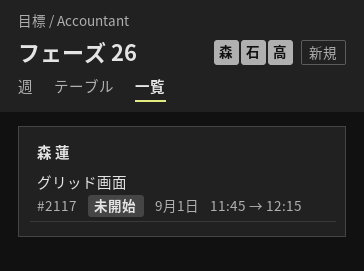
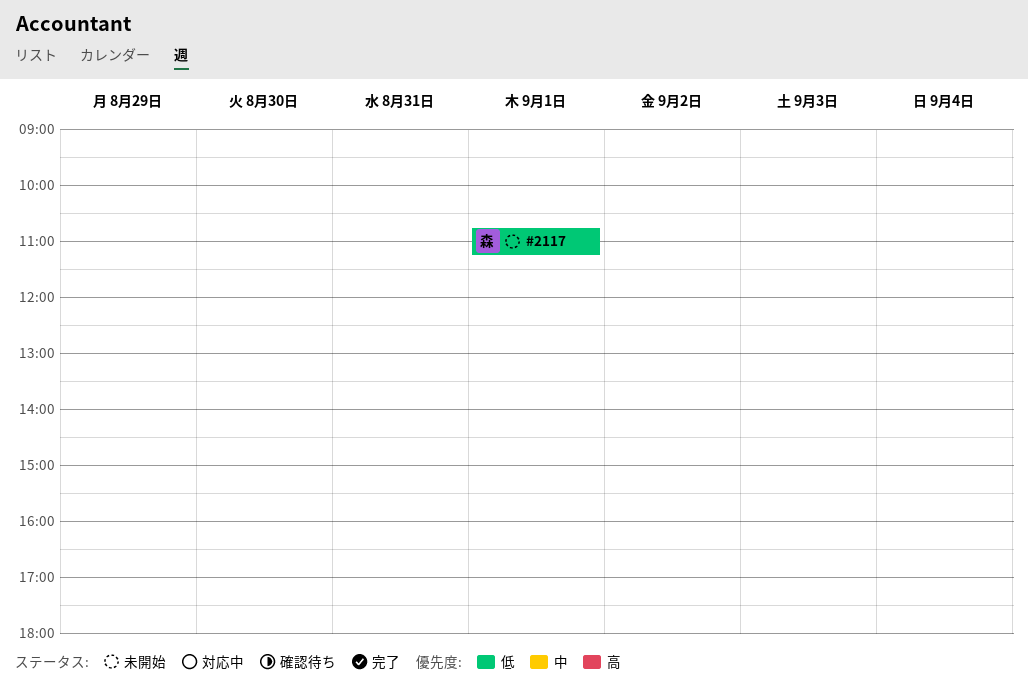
#2117, begins: 11:45 -> 10:45
#2117, ends: 12:15 -> 11:15

